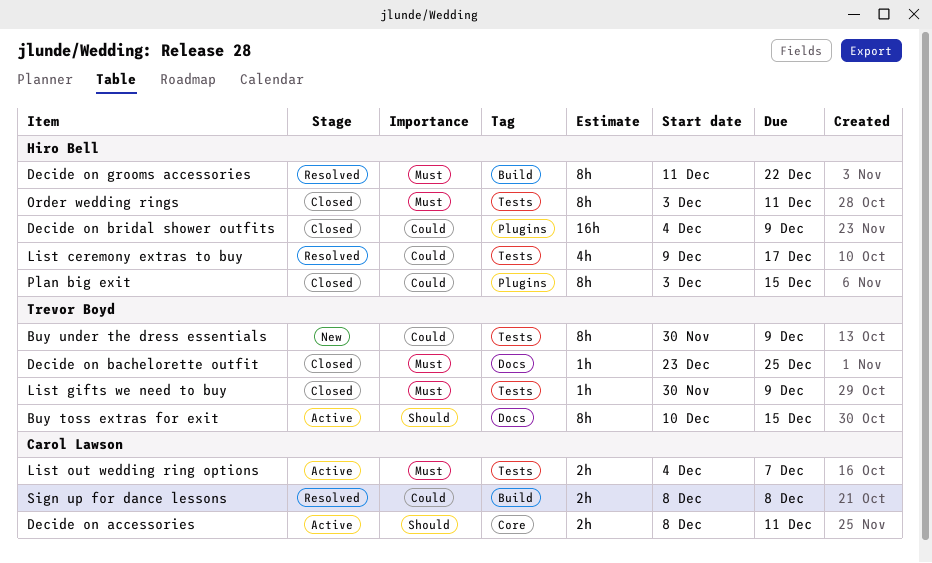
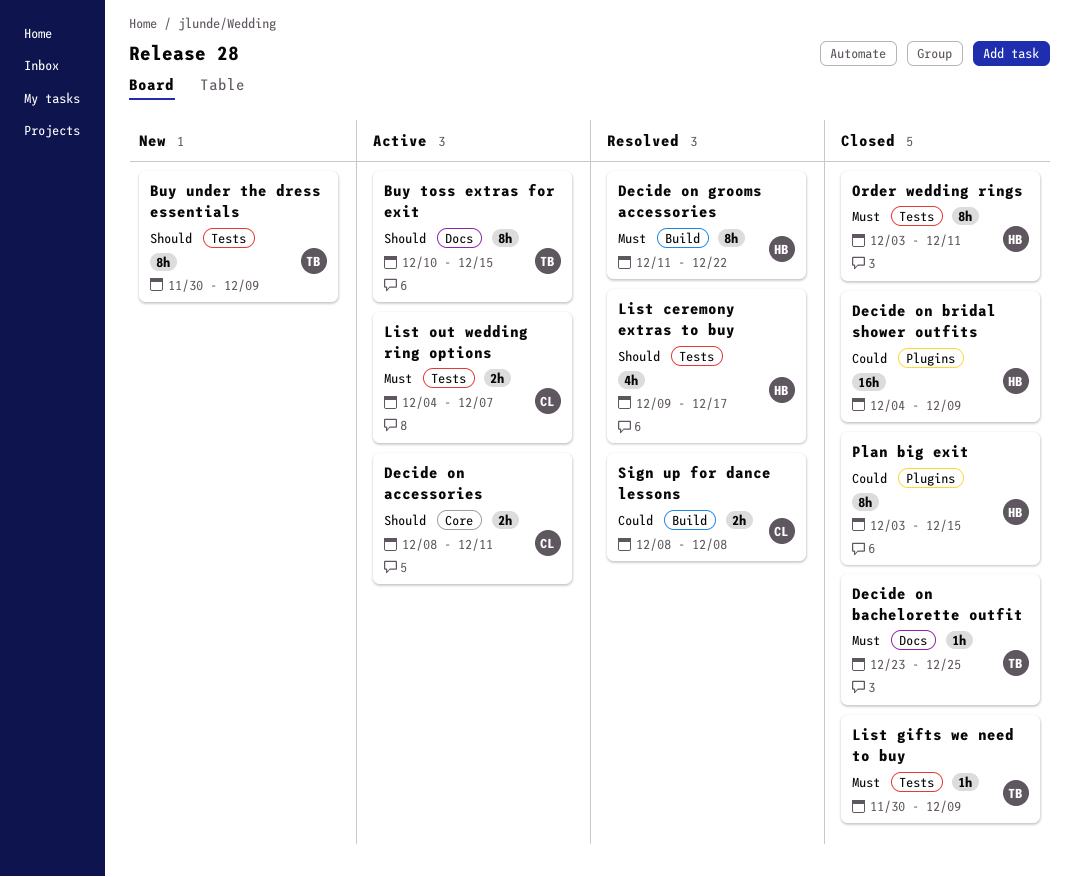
Buy under the dress essentials, priority: Could -> Should
List ceremony extras to buy, priority: Could -> Should

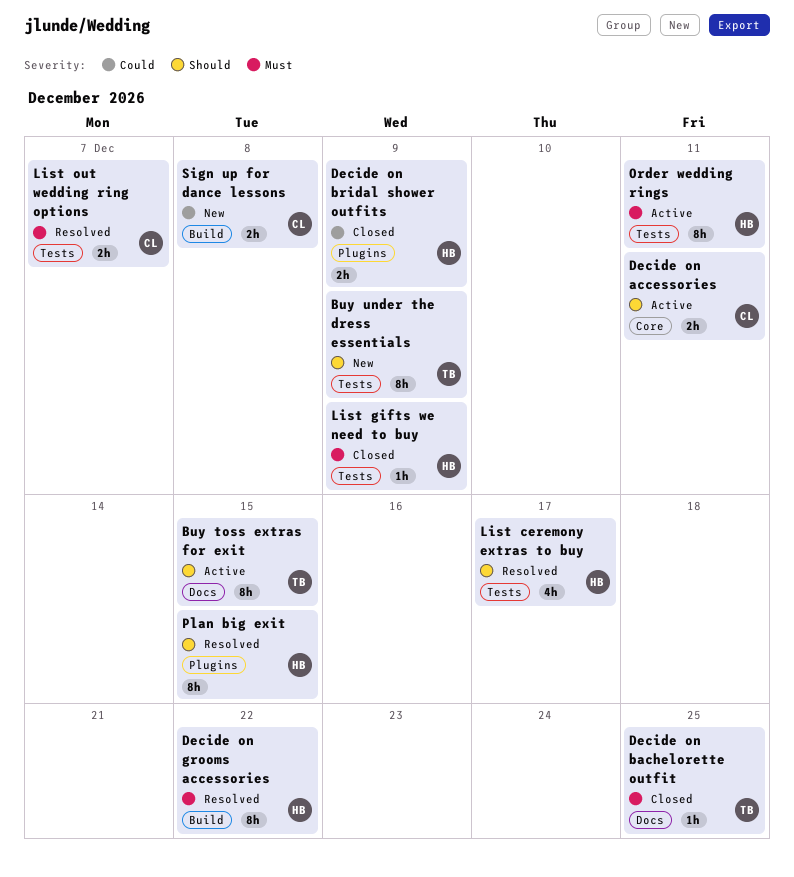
Decide on bridal shower outfits, estimate: 16h -> 2h
List gifts we need to buy, owner: TB -> HB
List out wedding ring options, status: Active -> Resolved
Order wedding rings, status: Closed -> Active
Plan big exit, status: Closed -> Resolved
Plan big exit, priority: Could -> Should
Sign up for dance lessons, status: Resolved -> New

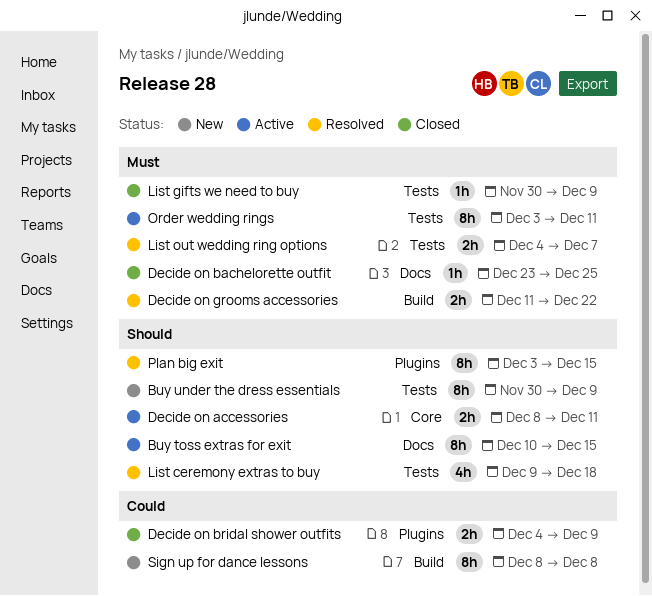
Decide on grooms accessories, estimate: 8h -> 2h
List ceremony extras to buy, due: Dec 17 -> Dec 18
Sign up for dance lessons, estimate: 2h -> 8h

